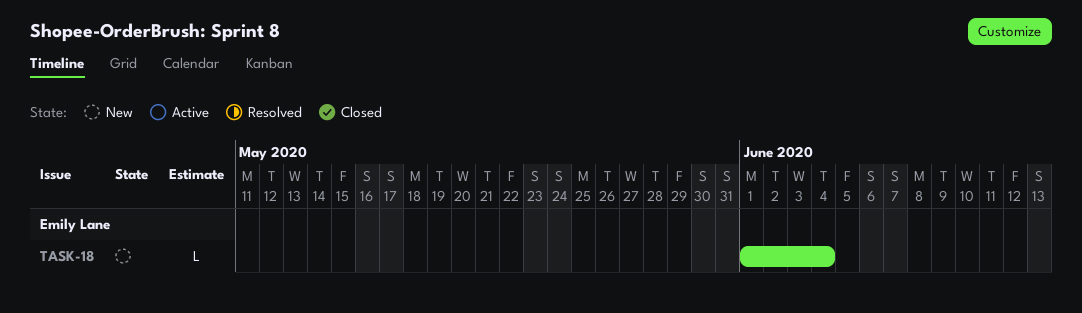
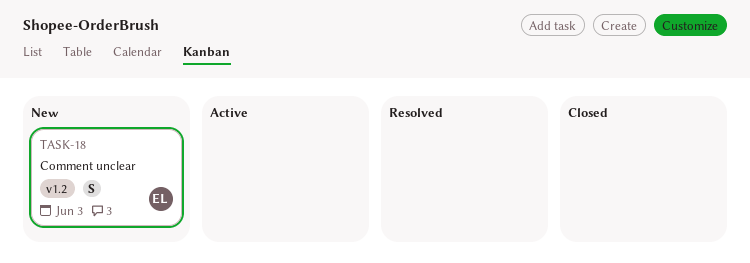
TASK-18, estimate: L -> S
TASK-18, due: Jun 4 -> Jun 3

